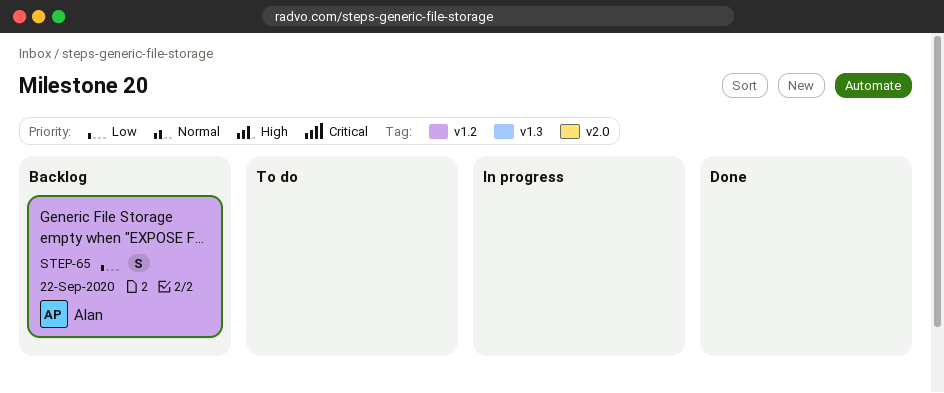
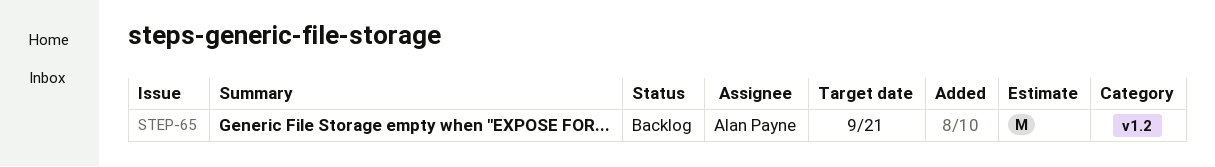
STEP-65, estimate: S -> M
STEP-65, due: Sep 22 -> Sep 21

